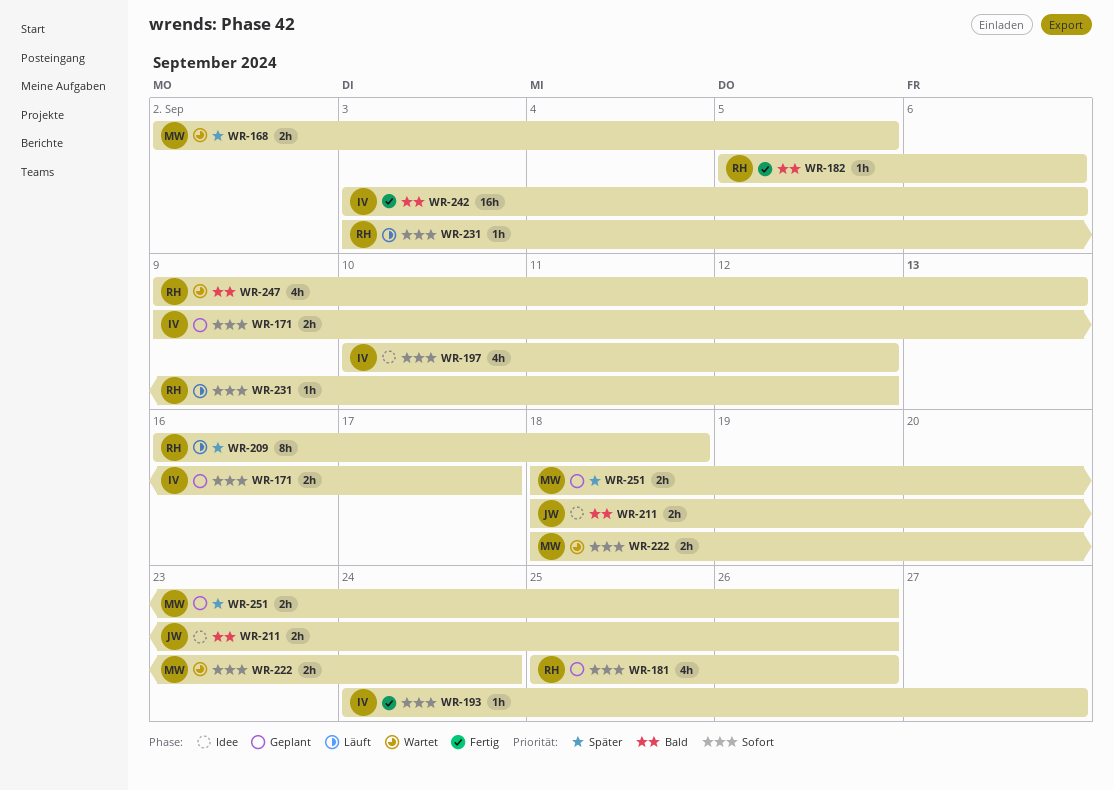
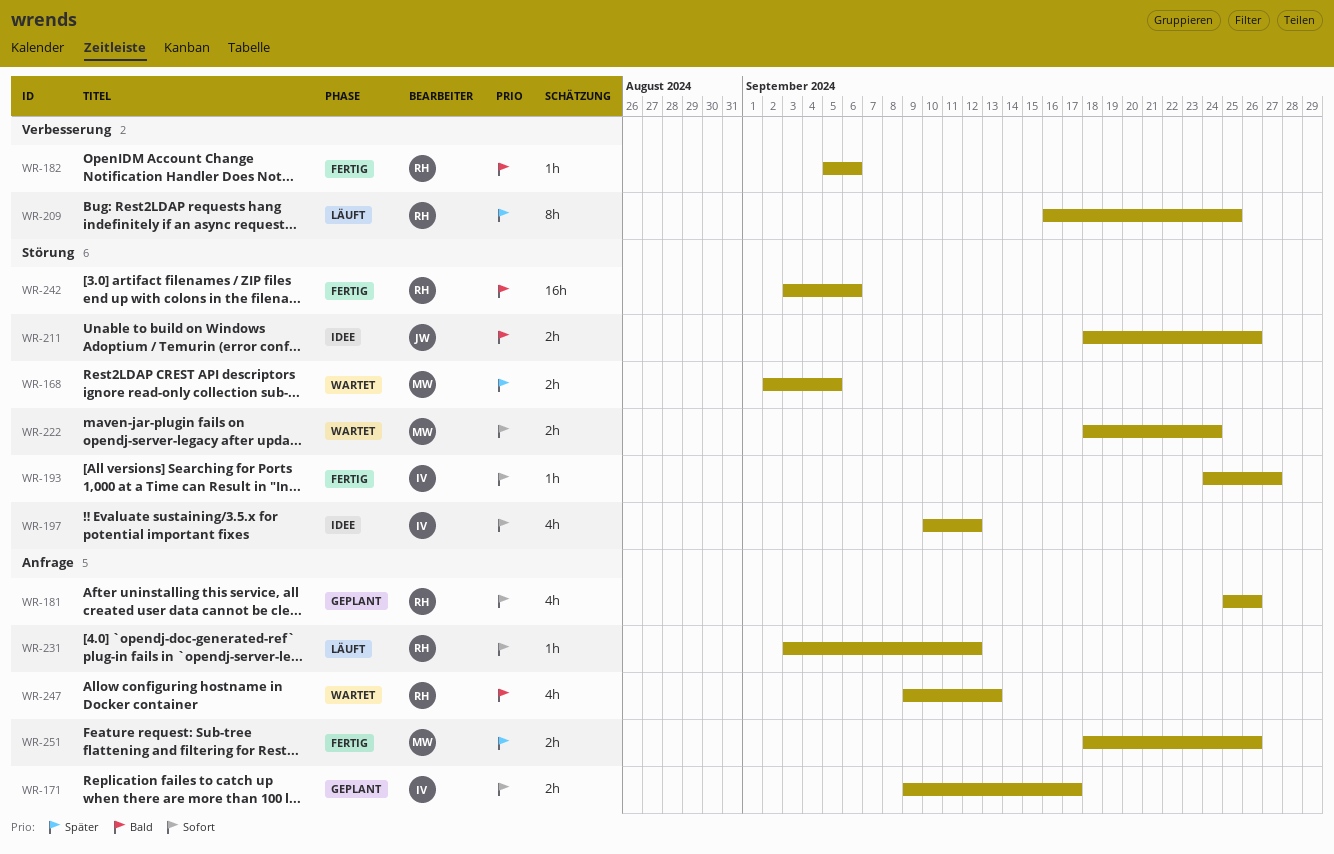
WR-209, due: Sep 18 -> Sep 25
WR-242, owner: IV -> RH
WR-251, status: Geplant -> Fertig

